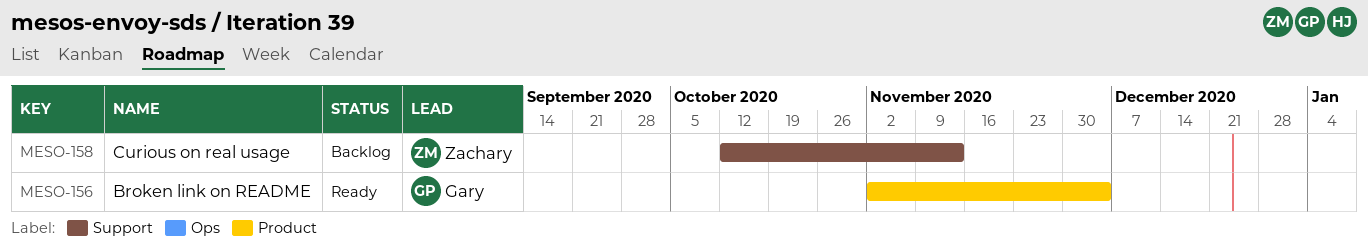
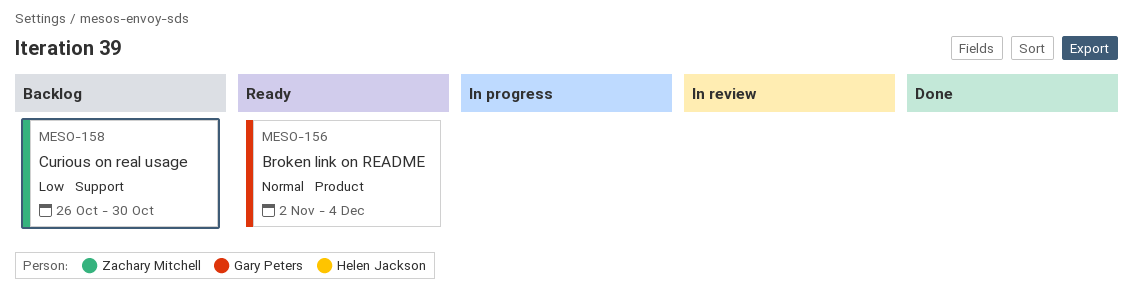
MESO-158, start: Oct 12 -> Oct 26
MESO-158, due: Nov 13 -> Oct 30

